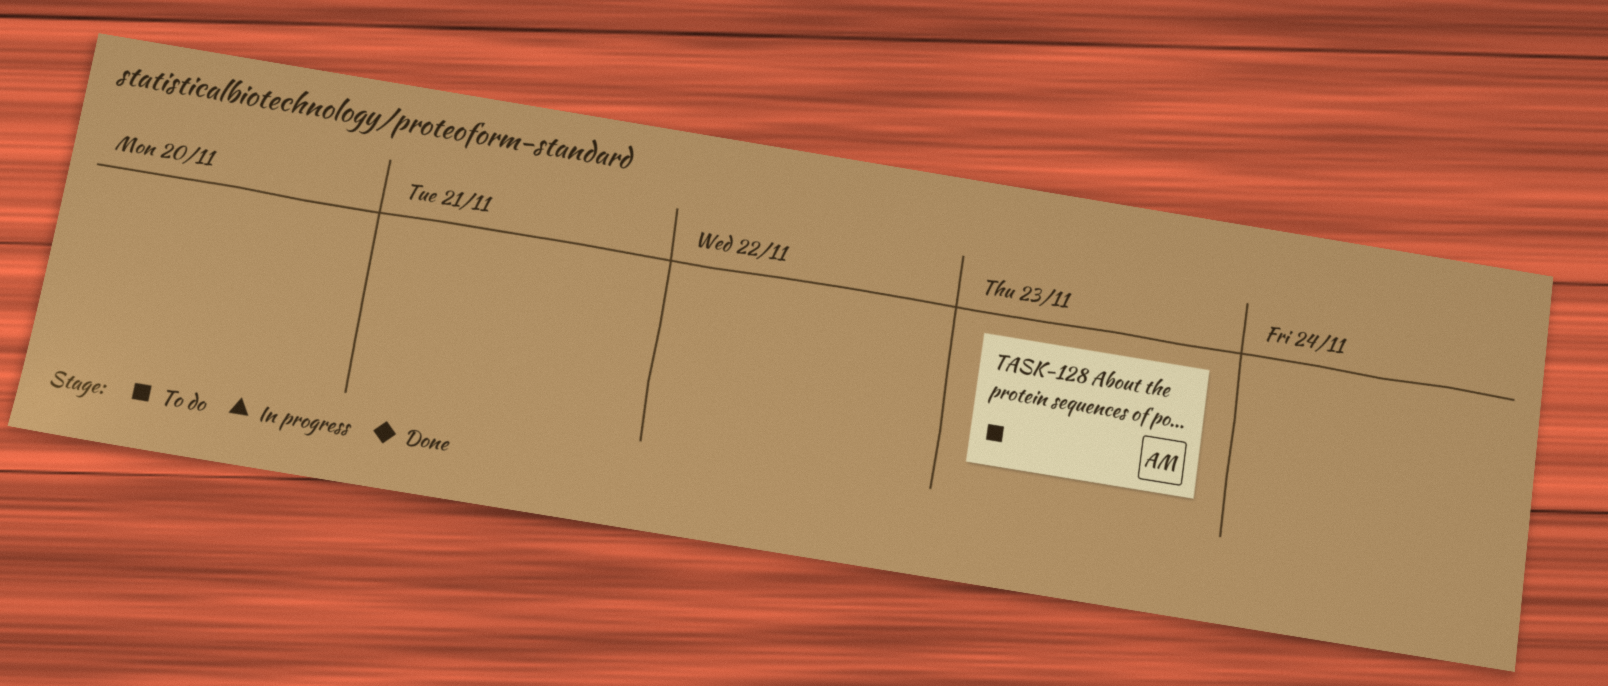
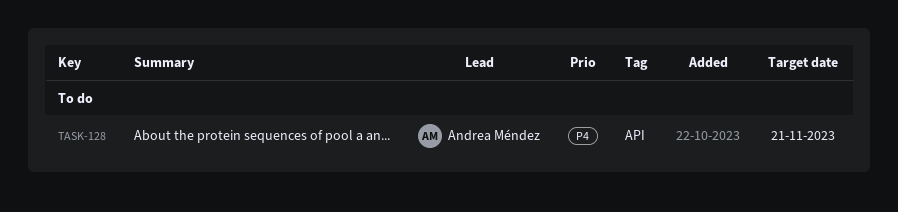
TASK-128, due: Nov 23 -> Nov 21

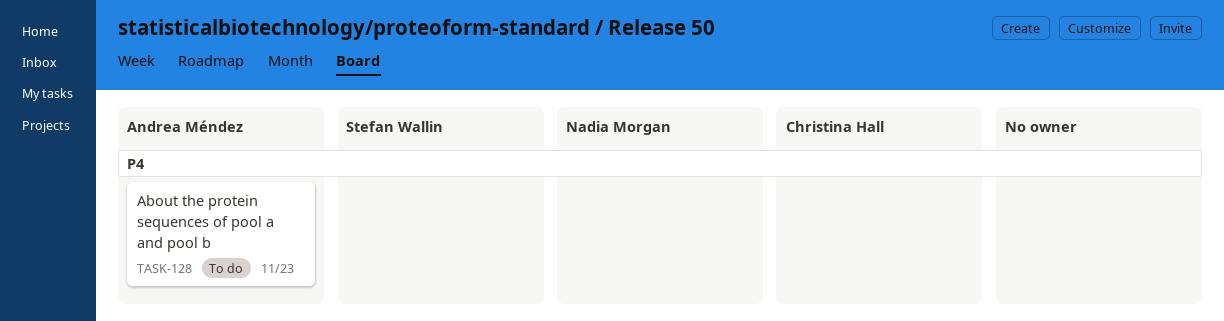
TASK-128, due: Nov 21 -> Nov 23

